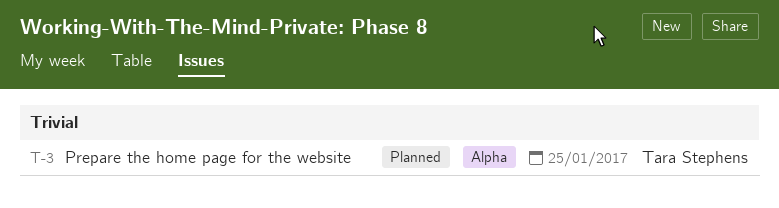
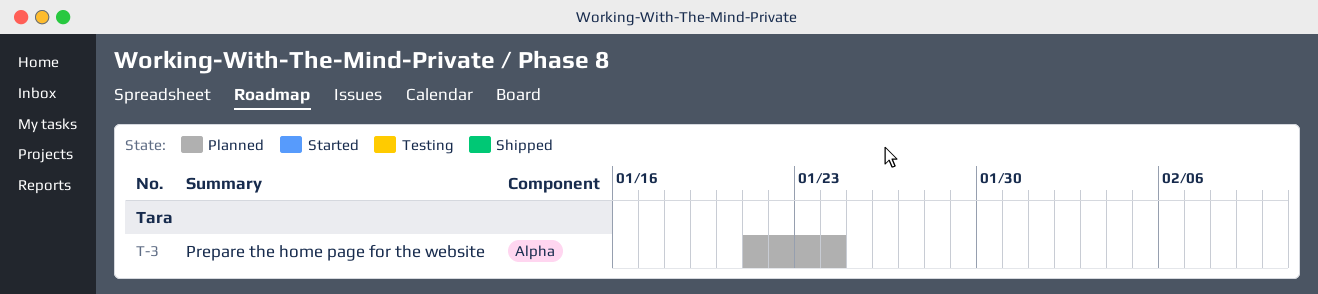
T-3, due: Jan 25 -> Jan 24

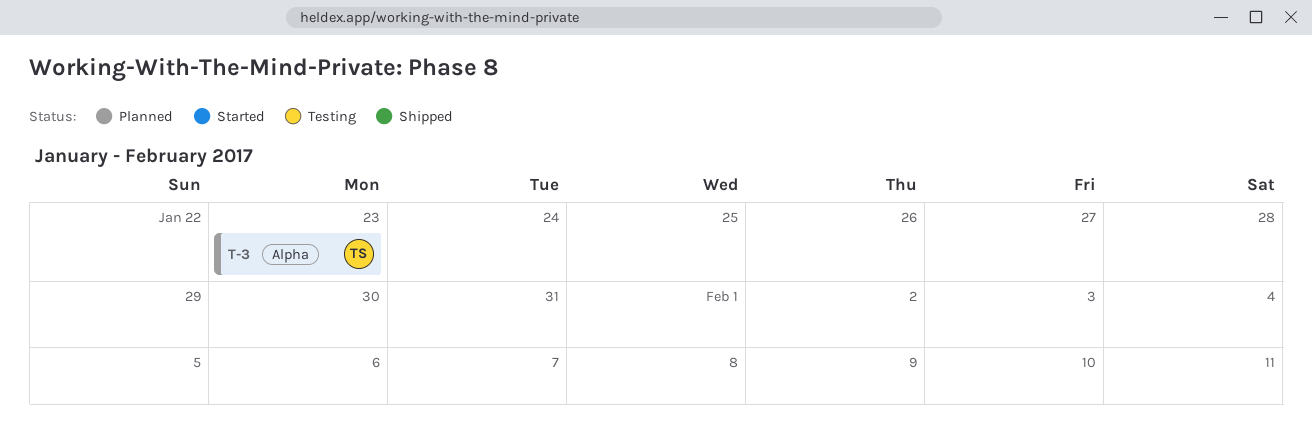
T-3, due: Jan 24 -> Jan 23

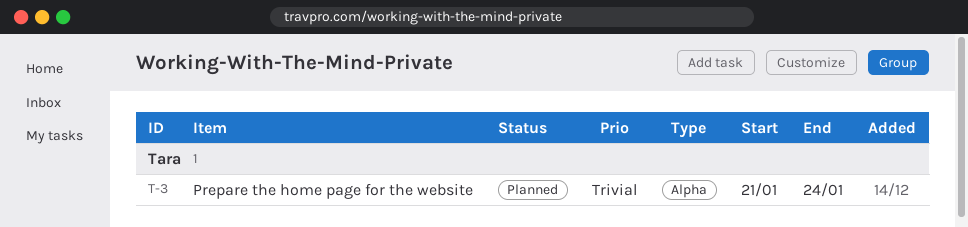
T-3, due: Jan 23 -> Jan 24

